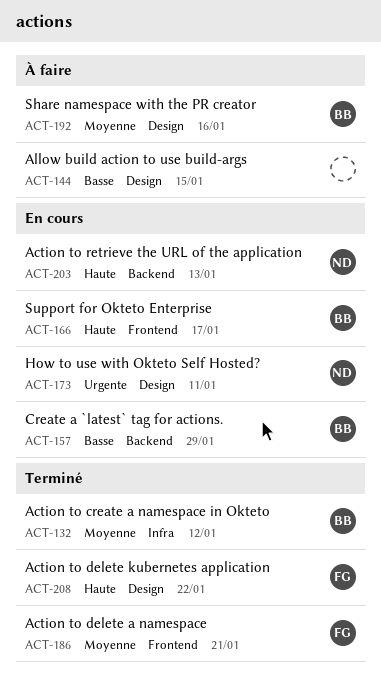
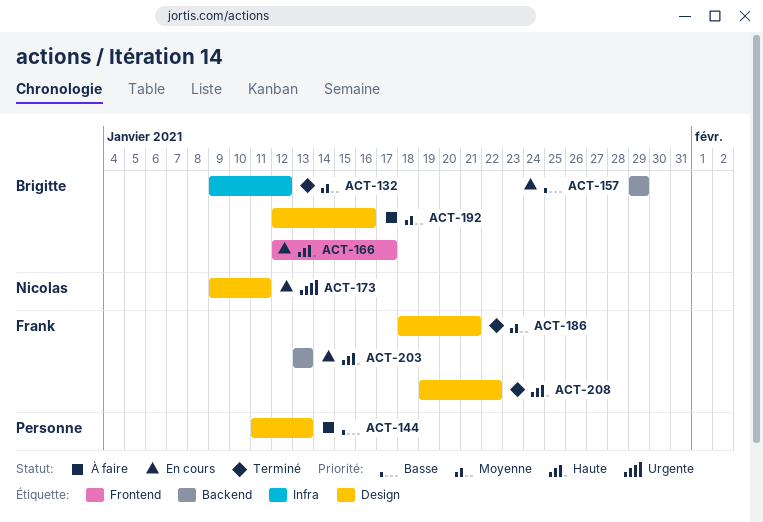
ACT-144, due: Jan 15 -> Jan 13
ACT-186, label: Frontend -> Design
ACT-203, owner: Nicolas -> Frank

